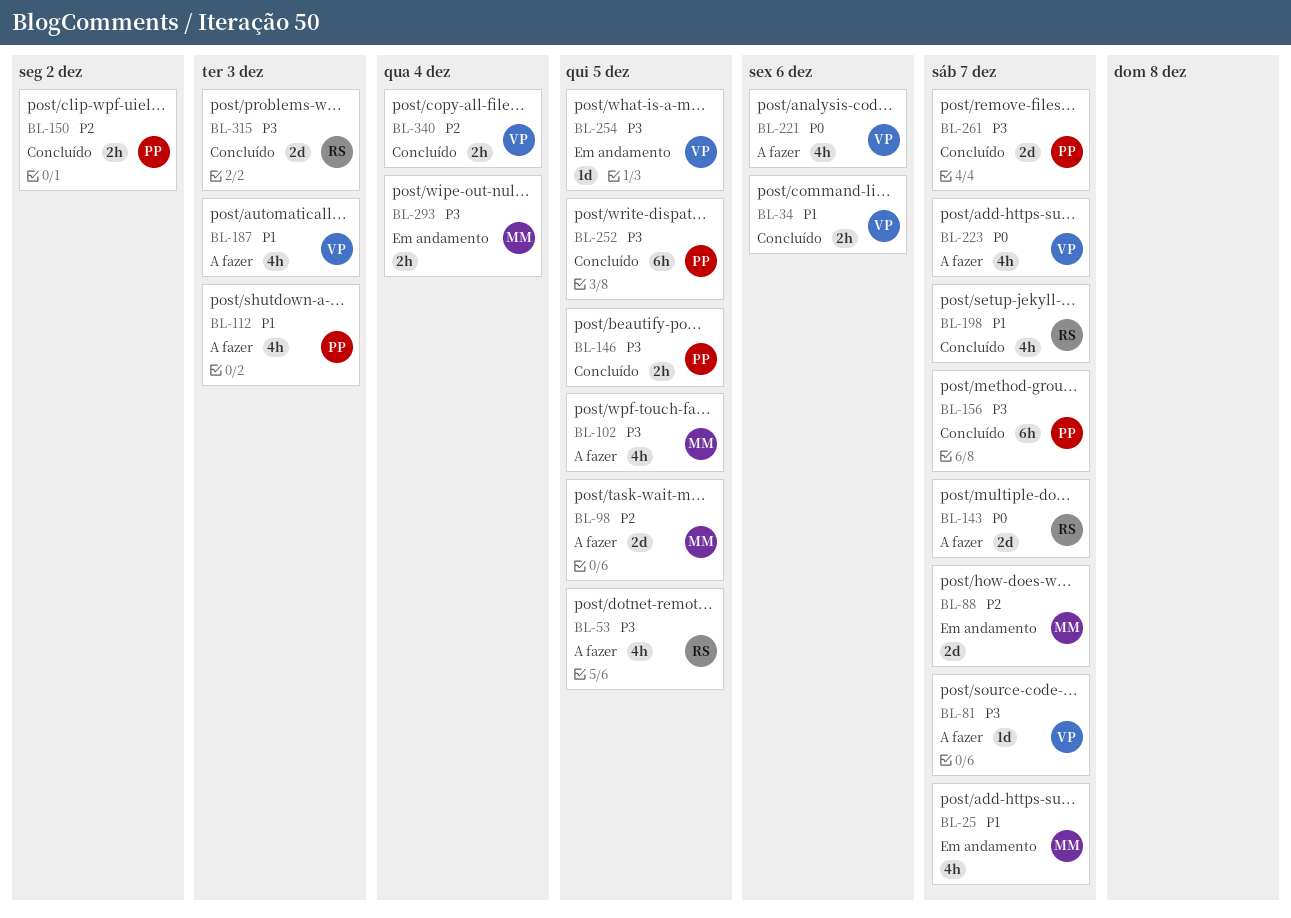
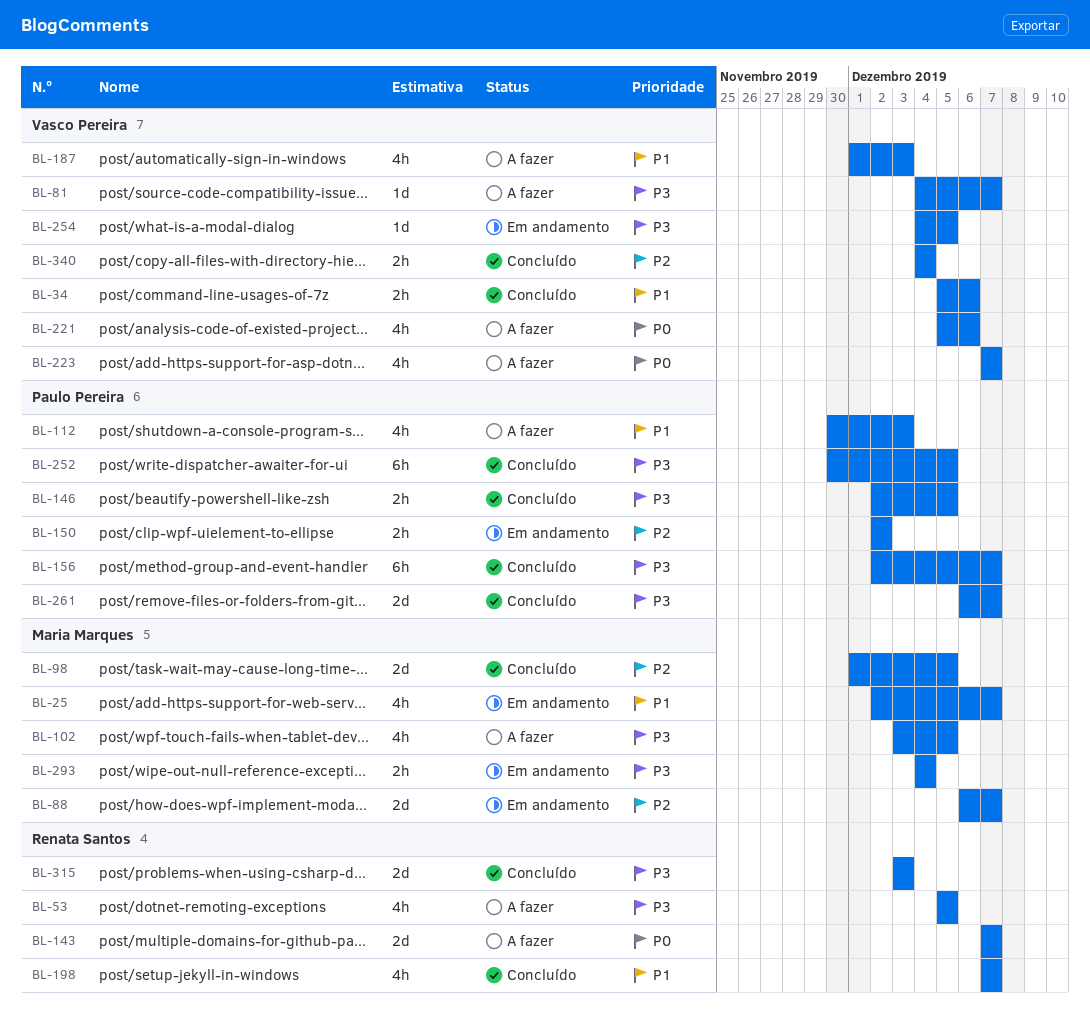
BL-98, status: A fazer -> Concluído
BL-150, status: Concluído -> Em andamento

